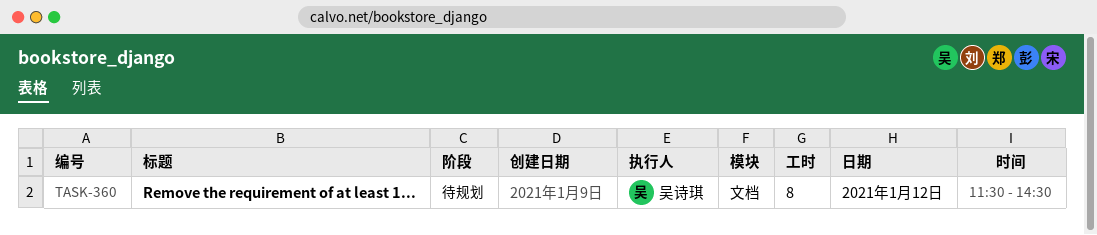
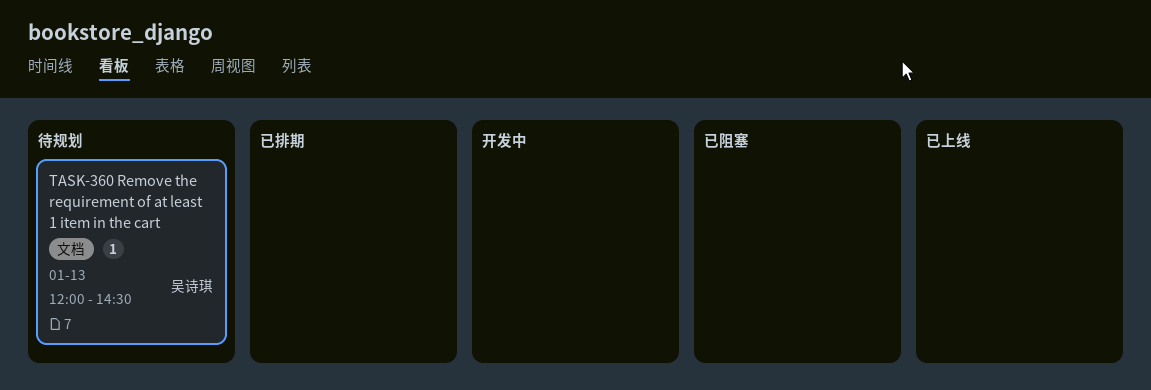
TASK-360, estimate: 8 -> 1
TASK-360, day: Jan 12 -> Jan 13
TASK-360, begins: 11:30 -> 12:00

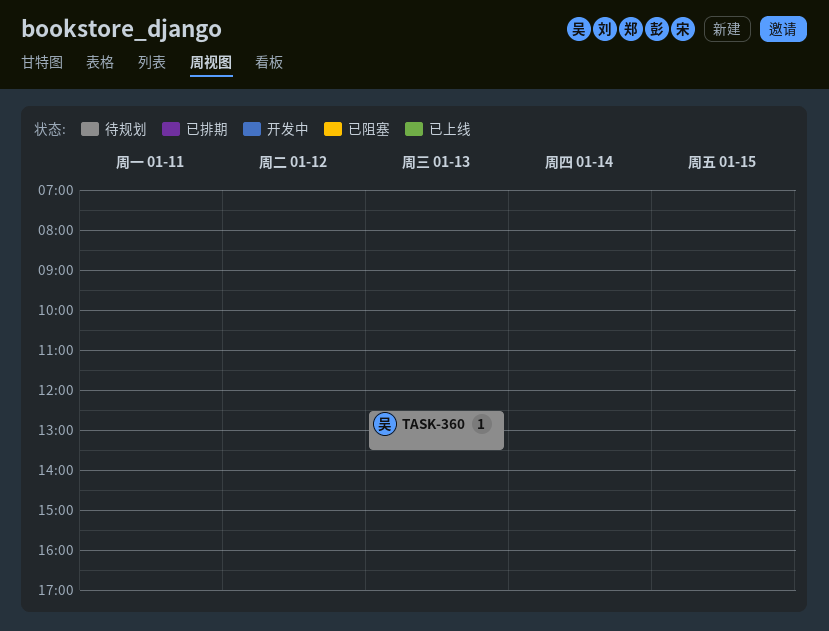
TASK-360, begins: 12:00 -> 12:30
TASK-360, ends: 14:30 -> 13:30

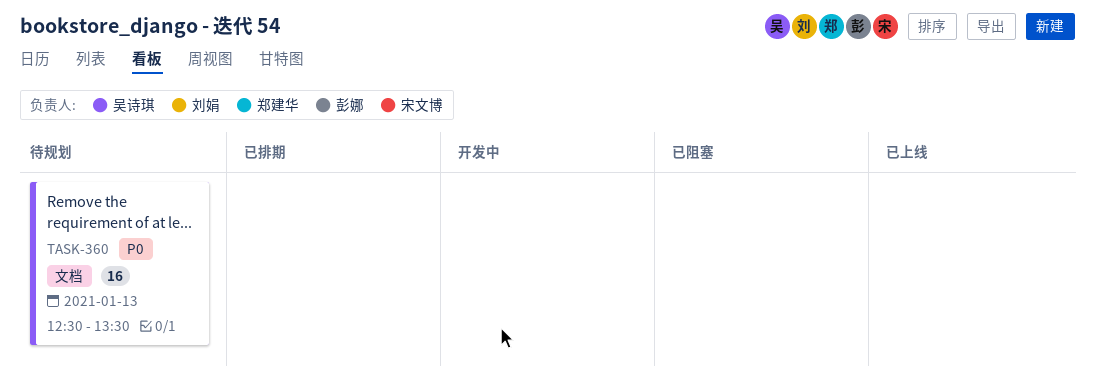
TASK-360, estimate: 1 -> 16

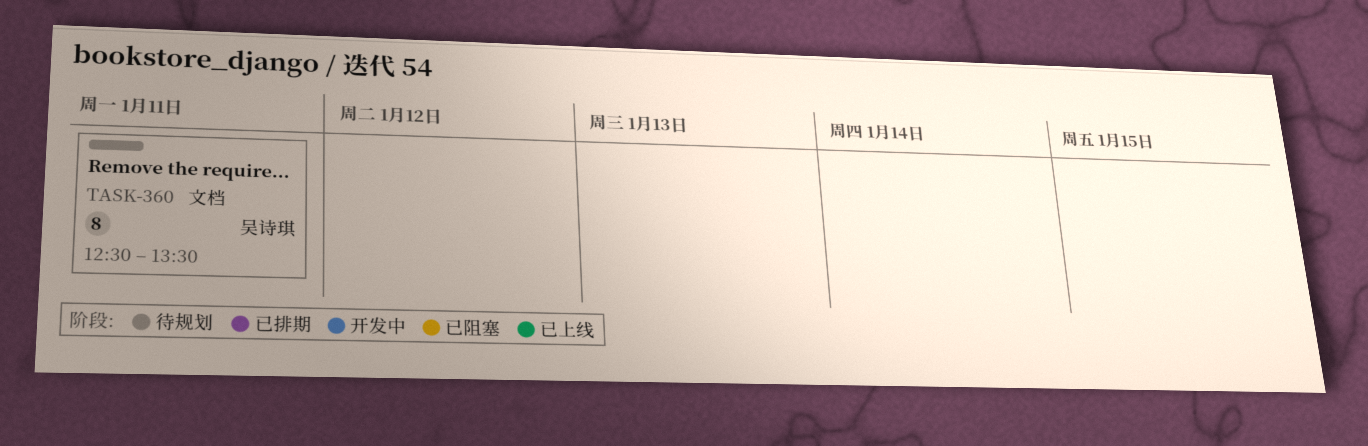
TASK-360, estimate: 16 -> 8
TASK-360, day: Jan 13 -> Jan 11

